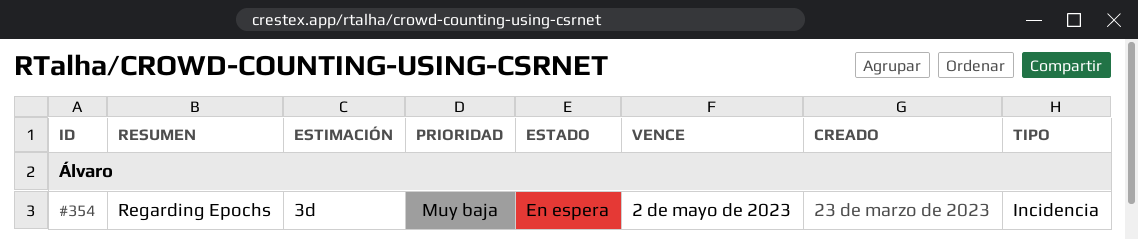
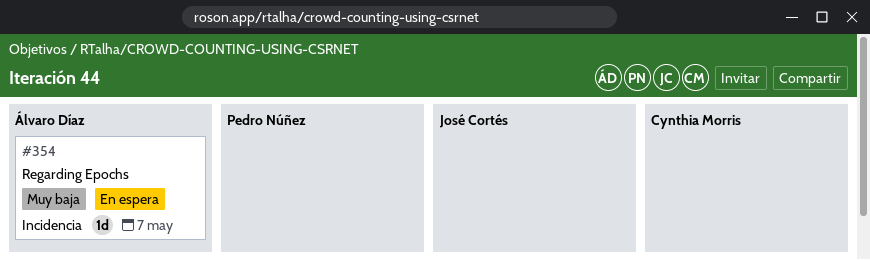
#354, estimate: 3d -> 1d
#354, due: May 2 -> May 7

